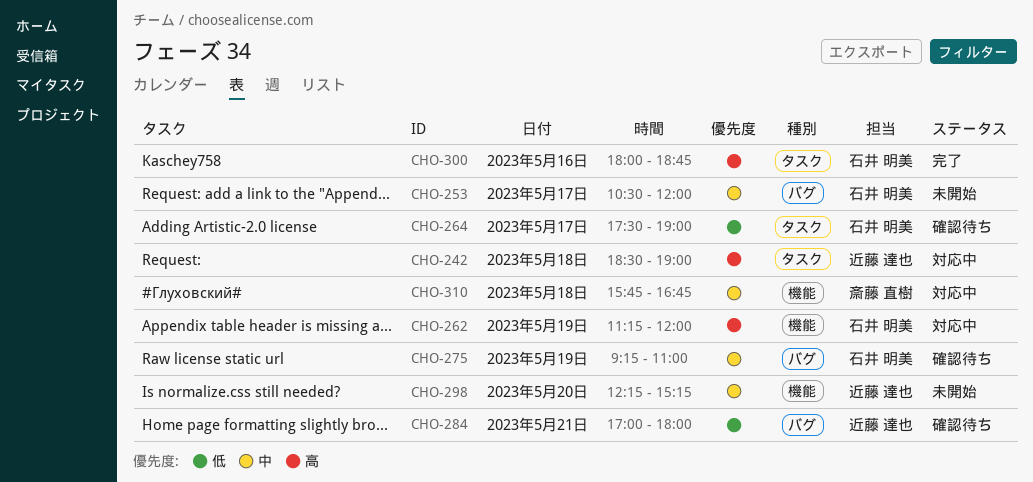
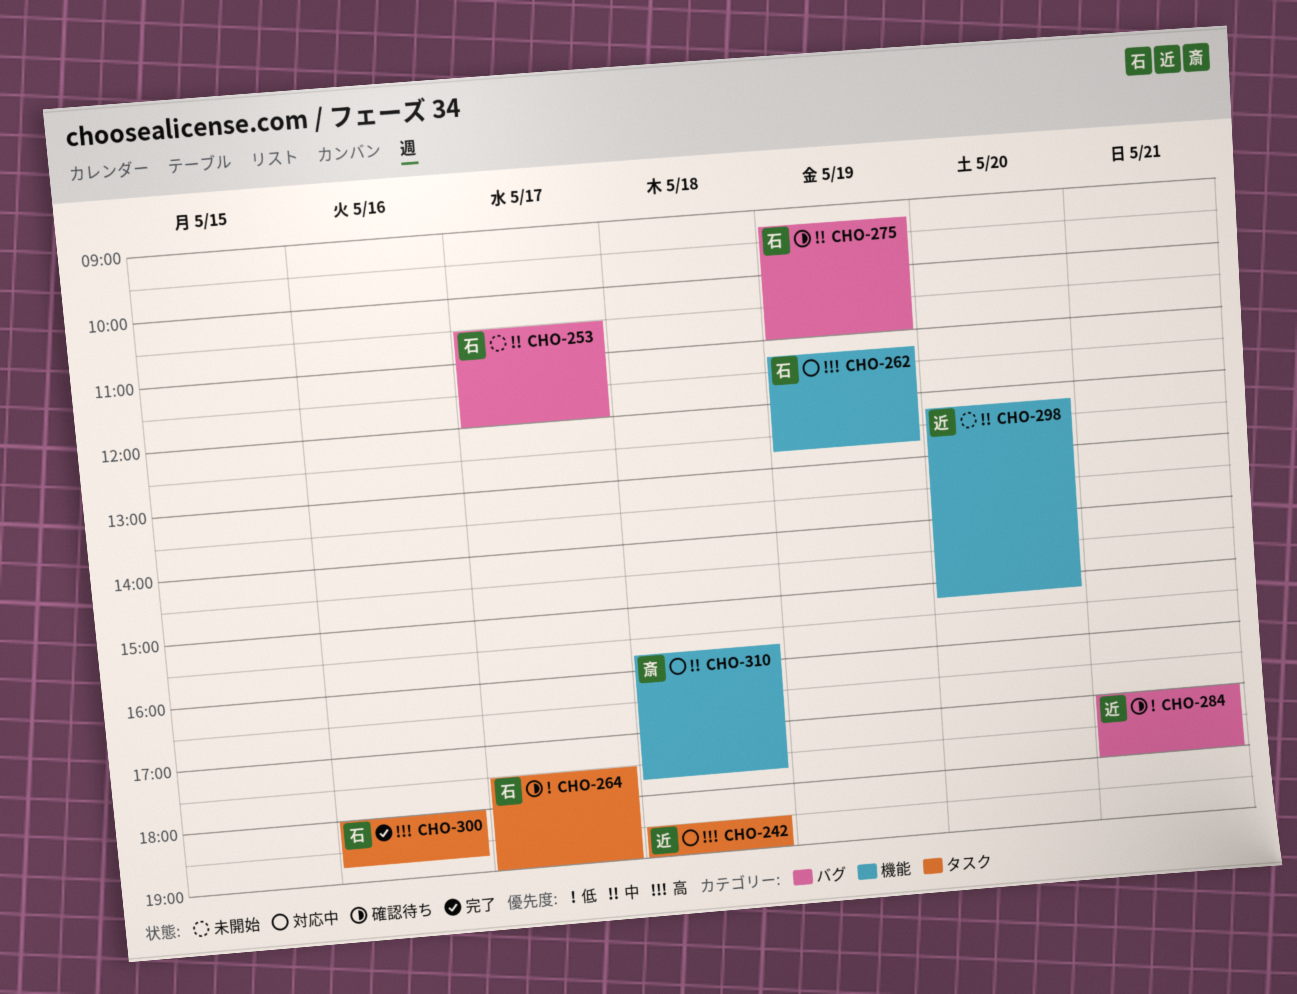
CHO-262, ends: 12:00 -> 12:45
CHO-310, ends: 16:45 -> 17:45

